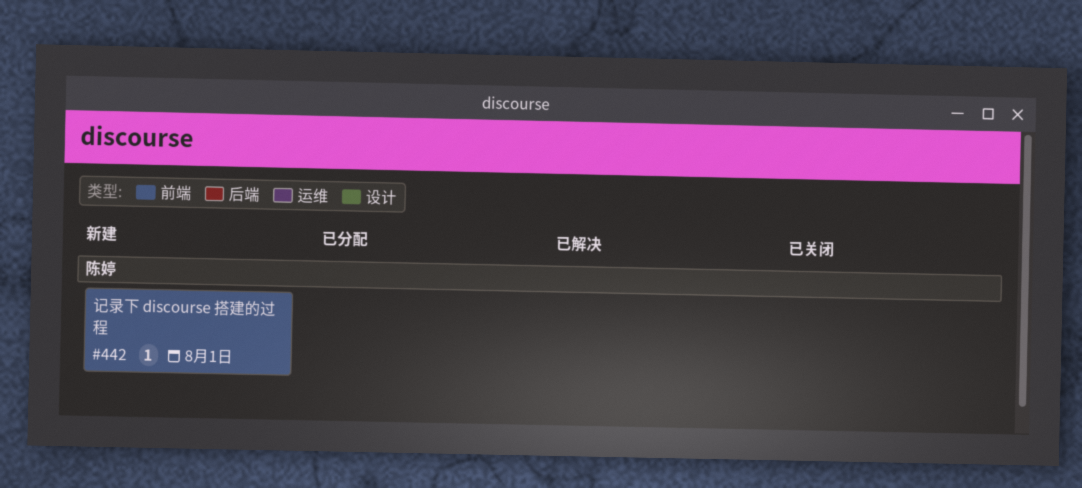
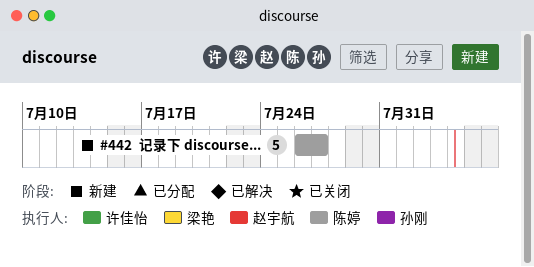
#442, estimate: 1 -> 5
#442, due: Aug 1 -> Jul 27

